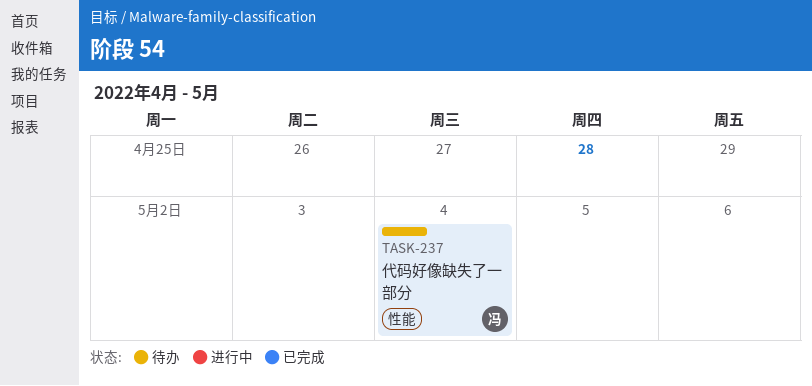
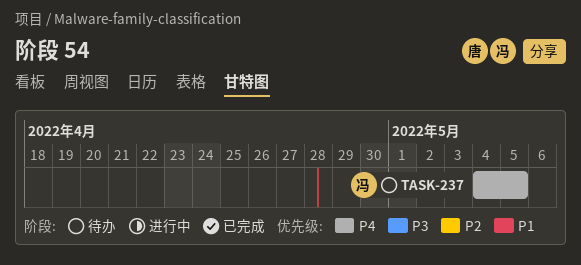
TASK-237, due: May 4 -> May 5

